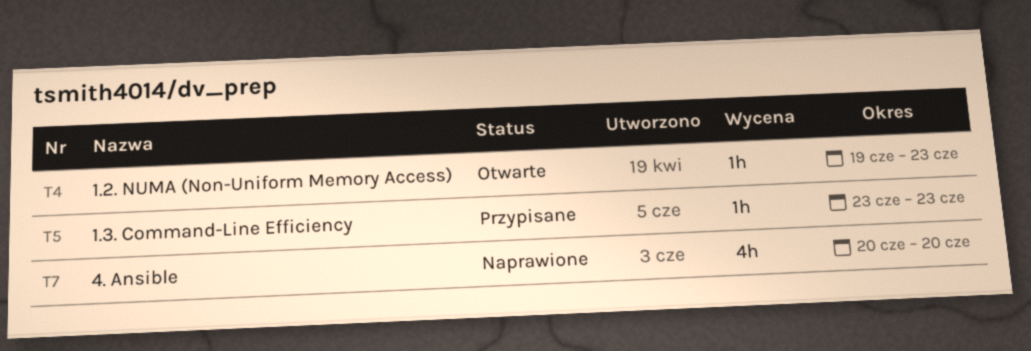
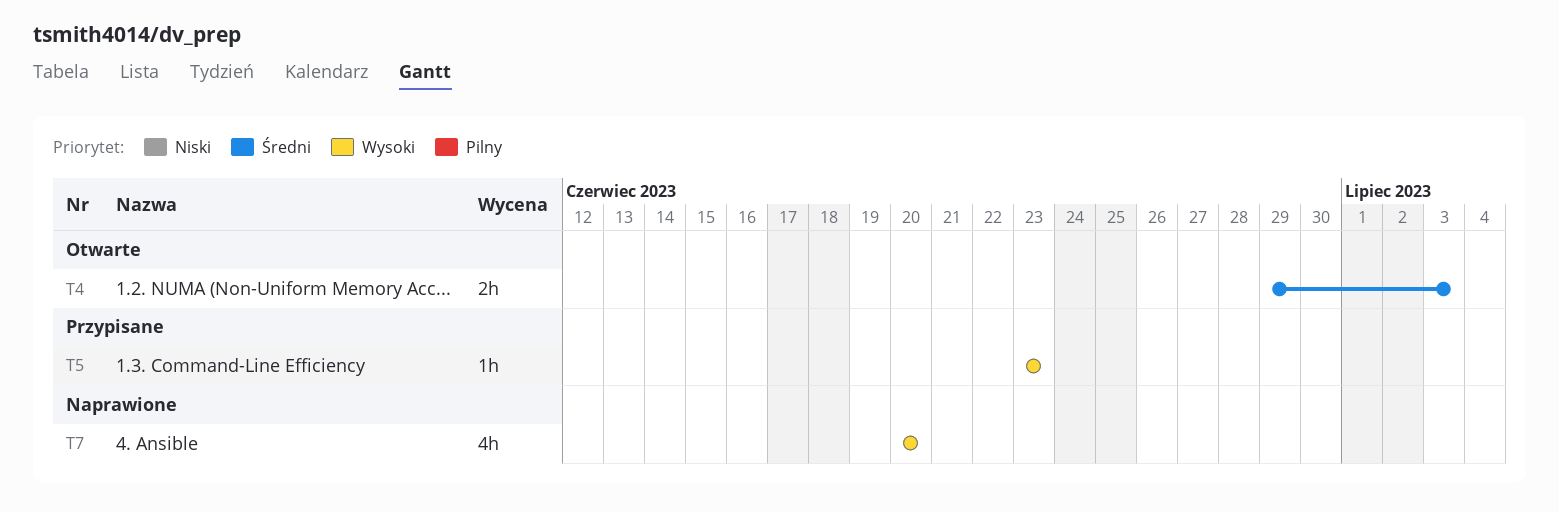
T4, estimate: 1h -> 2h
T4, start: Jun 19 -> Jun 29
T4, due: Jun 23 -> Jul 3

